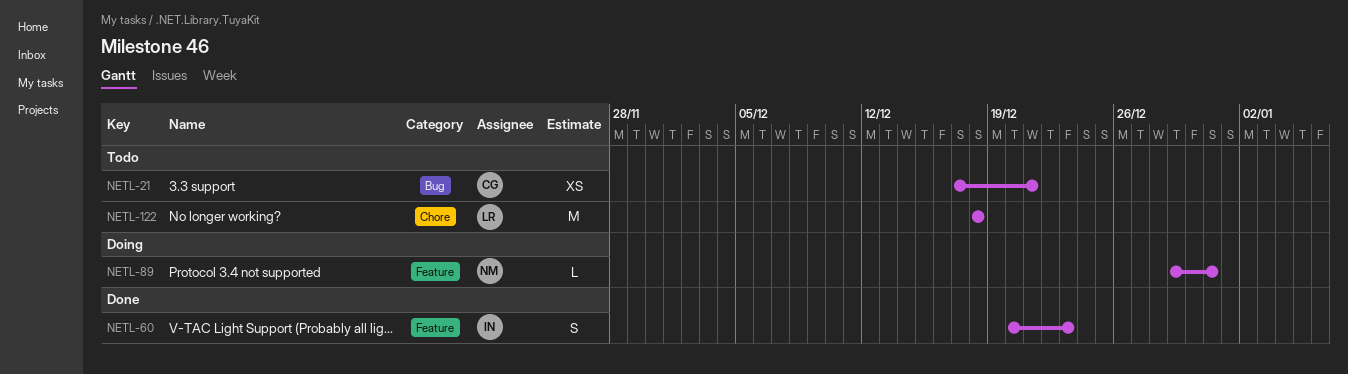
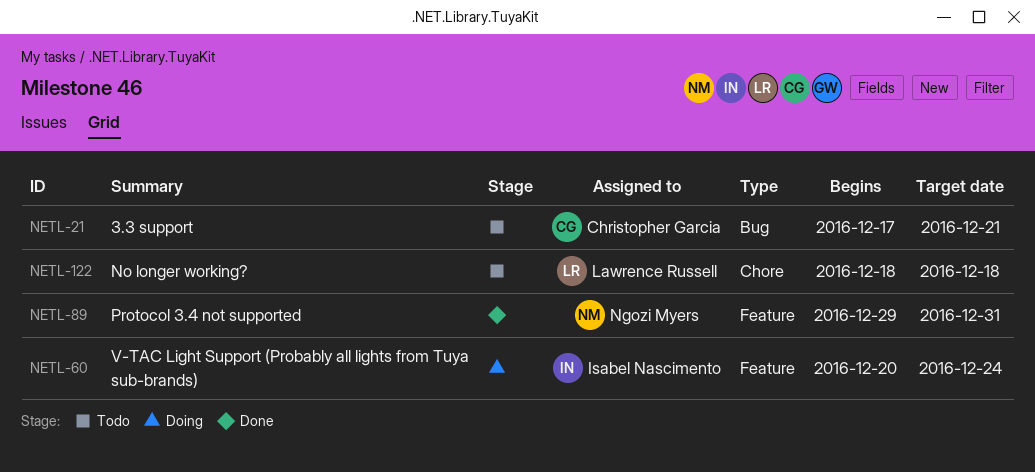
NETL-60, status: Done -> Doing
NETL-60, due: Dec 23 -> Dec 24
NETL-89, status: Doing -> Done

